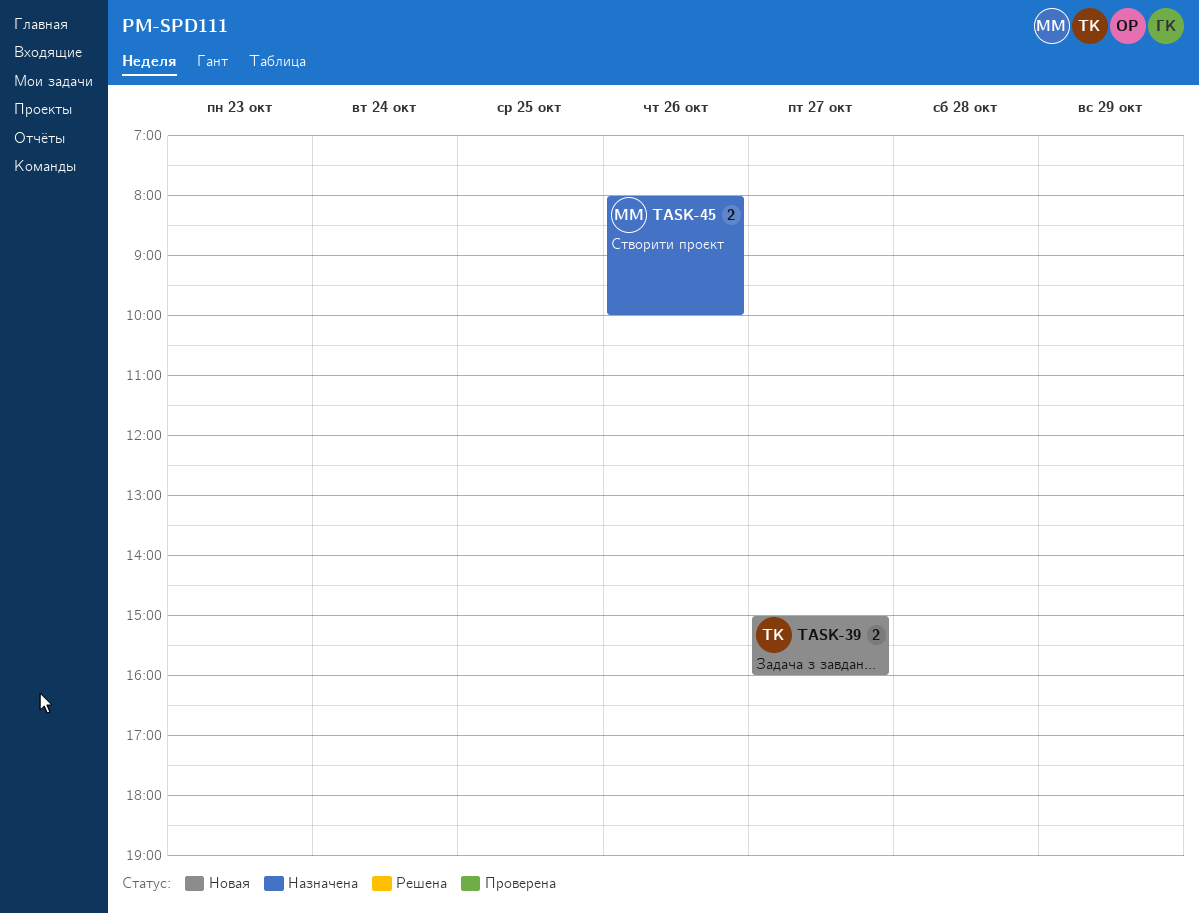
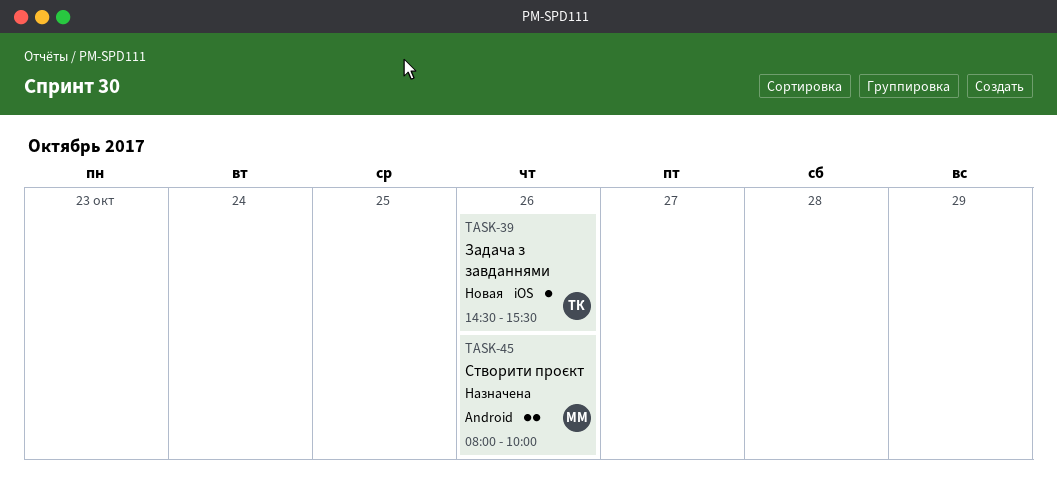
TASK-39, estimate: 2 -> 1
TASK-39, day: Oct 27 -> Oct 26
TASK-39, begins: 15:00 -> 14:30
TASK-39, ends: 16:00 -> 15:30

